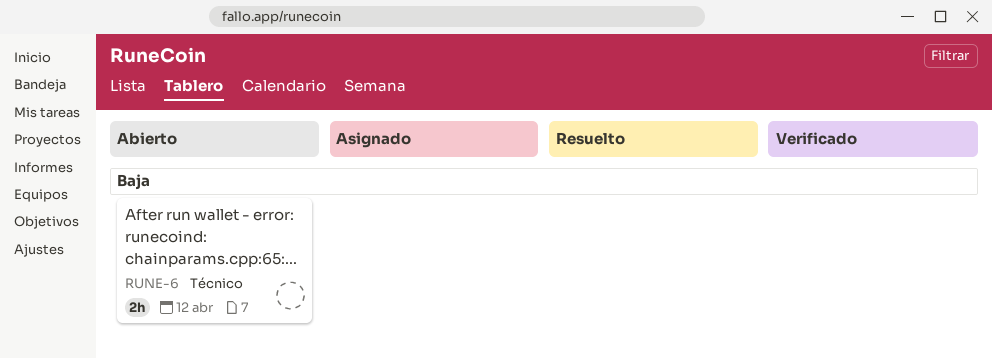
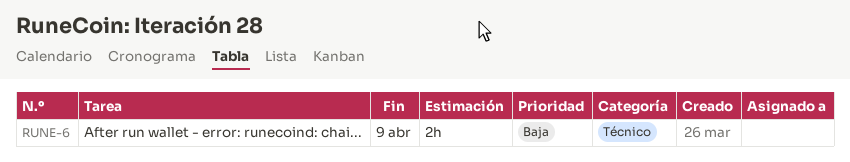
RUNE-6, due: Apr 12 -> Apr 9

